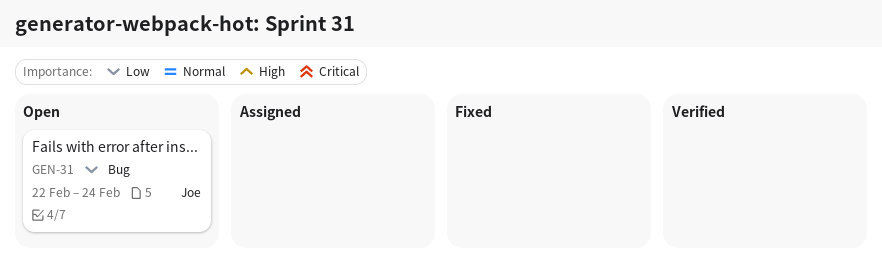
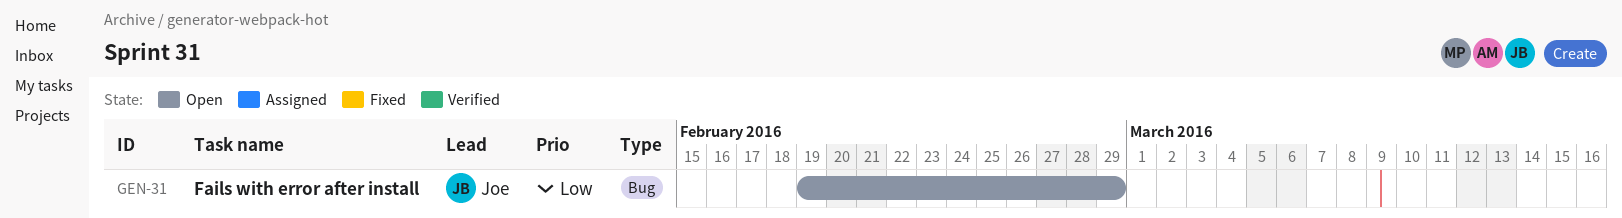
GEN-31, start: Feb 22 -> Feb 19
GEN-31, due: Feb 24 -> Feb 29

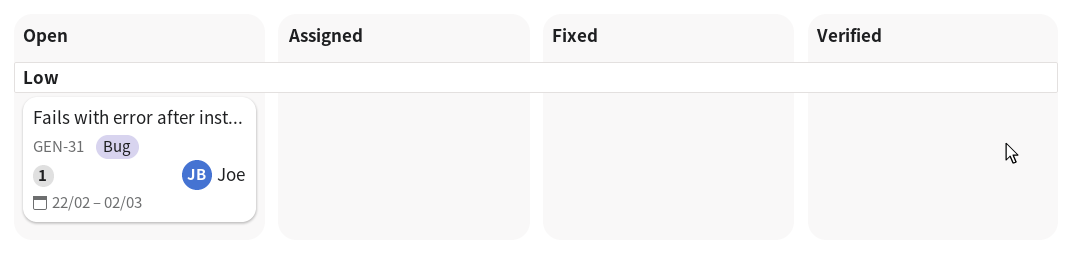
GEN-31, start: Feb 19 -> Feb 22
GEN-31, due: Feb 29 -> Mar 2

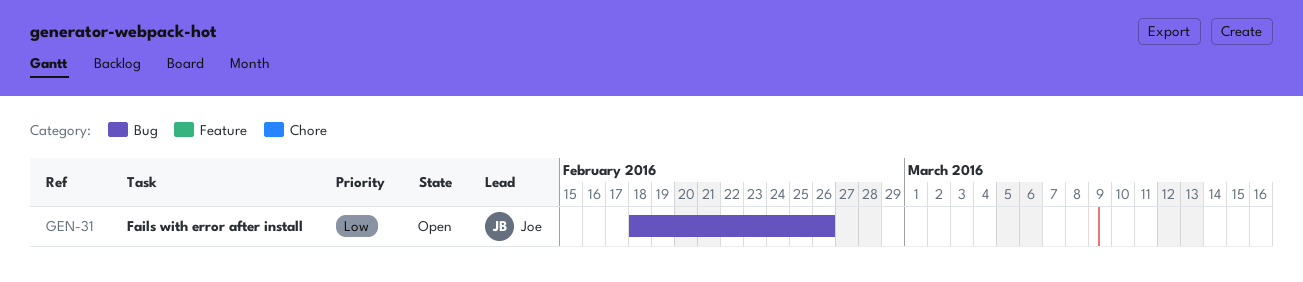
GEN-31, start: Feb 22 -> Feb 18
GEN-31, due: Mar 2 -> Feb 26

